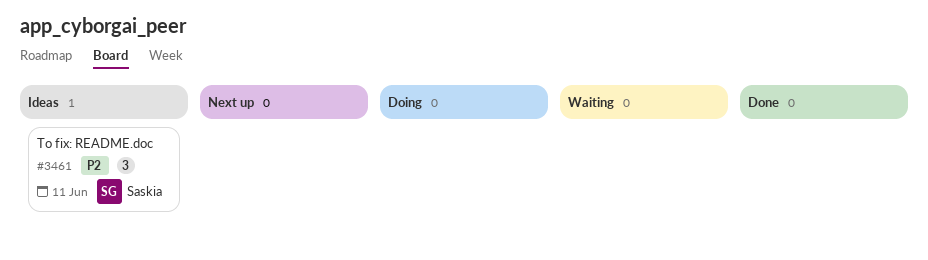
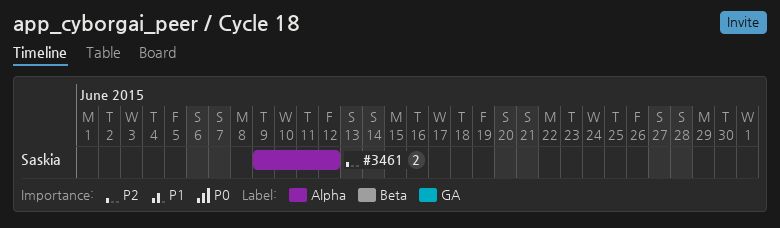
#3461, estimate: 3 -> 2
#3461, due: Jun 11 -> Jun 12

